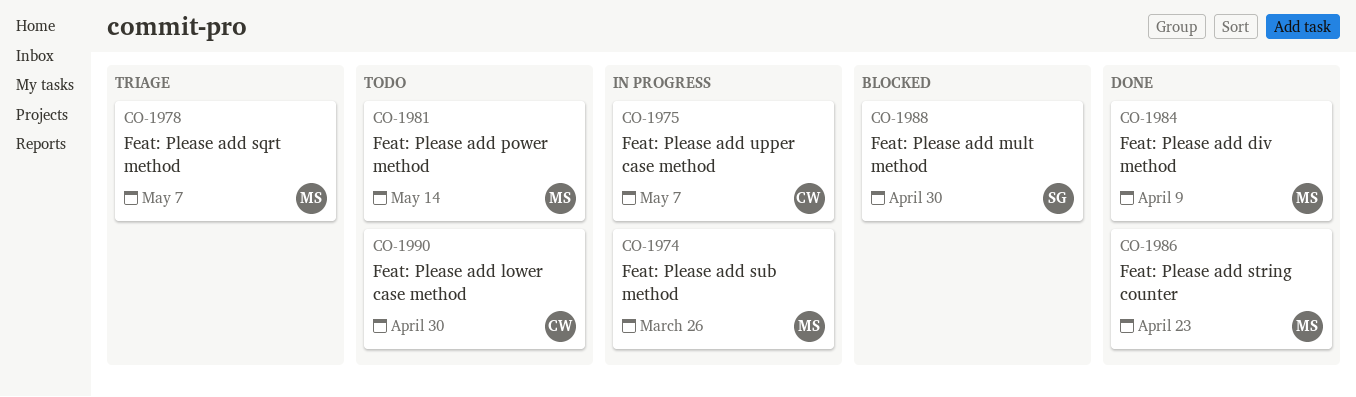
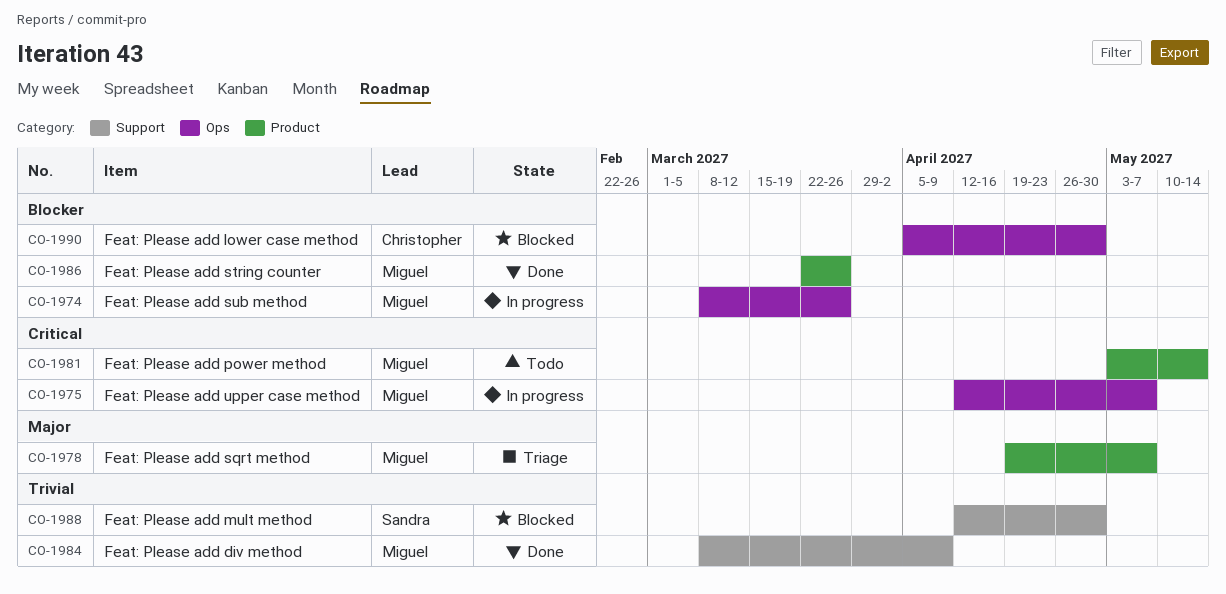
CO-1975, owner: Christopher -> Miguel
CO-1986, due: Apr 23 -> Mar 26
CO-1990, status: Todo -> Blocked

